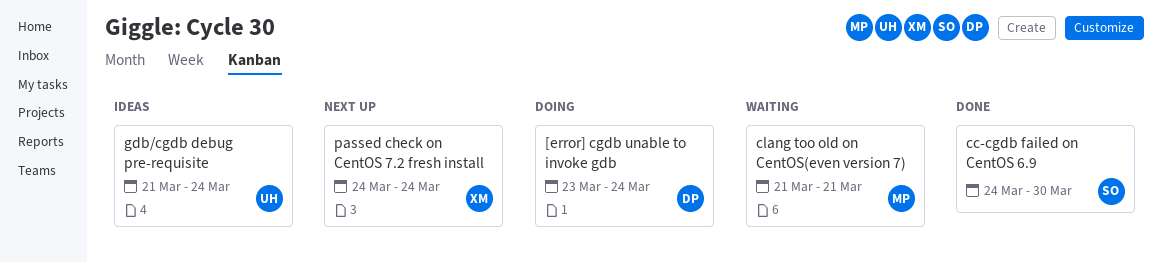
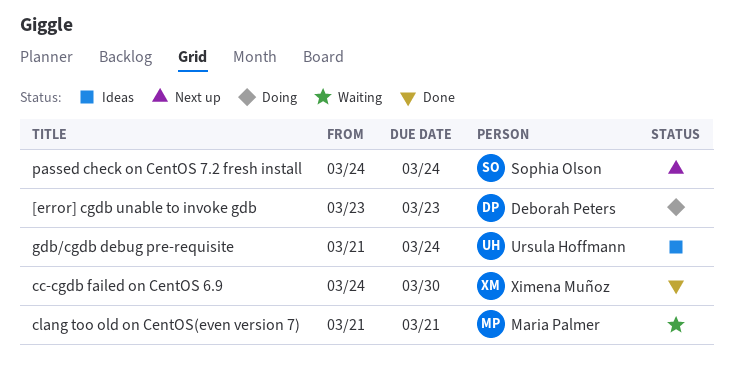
[error] cgdb unable to invoke gdb, due: Mar 24 -> Mar 23
cc-cgdb failed on CentOS 6.9, owner: Sophia Olson -> Ximena Muñoz
passed check on CentOS 7.2 fresh install, owner: Ximena Muñoz -> Sophia Olson

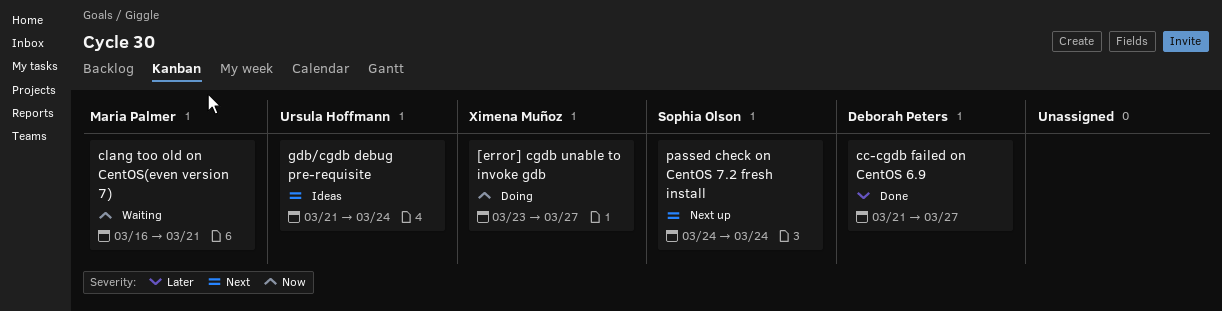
[error] cgdb unable to invoke gdb, owner: Deborah Peters -> Ximena Muñoz
[error] cgdb unable to invoke gdb, due: Mar 23 -> Mar 27
cc-cgdb failed on CentOS 6.9, owner: Ximena Muñoz -> Deborah Peters
cc-cgdb failed on CentOS 6.9, start: Mar 24 -> Mar 21
cc-cgdb failed on CentOS 6.9, due: Mar 30 -> Mar 27
clang too old on CentOS(even version 7), start: Mar 21 -> Mar 16

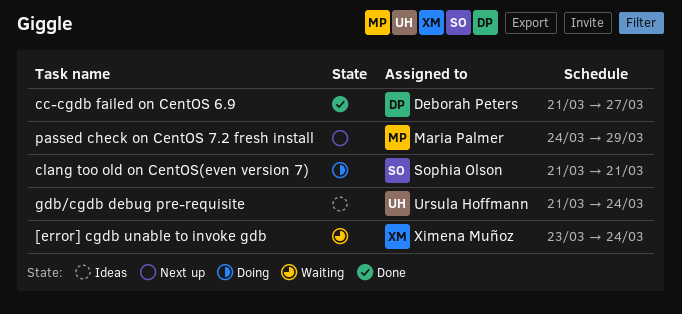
[error] cgdb unable to invoke gdb, status: Doing -> Waiting
[error] cgdb unable to invoke gdb, due: Mar 27 -> Mar 24
clang too old on CentOS(even version 7), status: Waiting -> Doing
clang too old on CentOS(even version 7), owner: Maria Palmer -> Sophia Olson
clang too old on CentOS(even version 7), start: Mar 16 -> Mar 21
passed check on CentOS 7.2 fresh install, owner: Sophia Olson -> Maria Palmer
passed check on CentOS 7.2 fresh install, due: Mar 24 -> Mar 29

